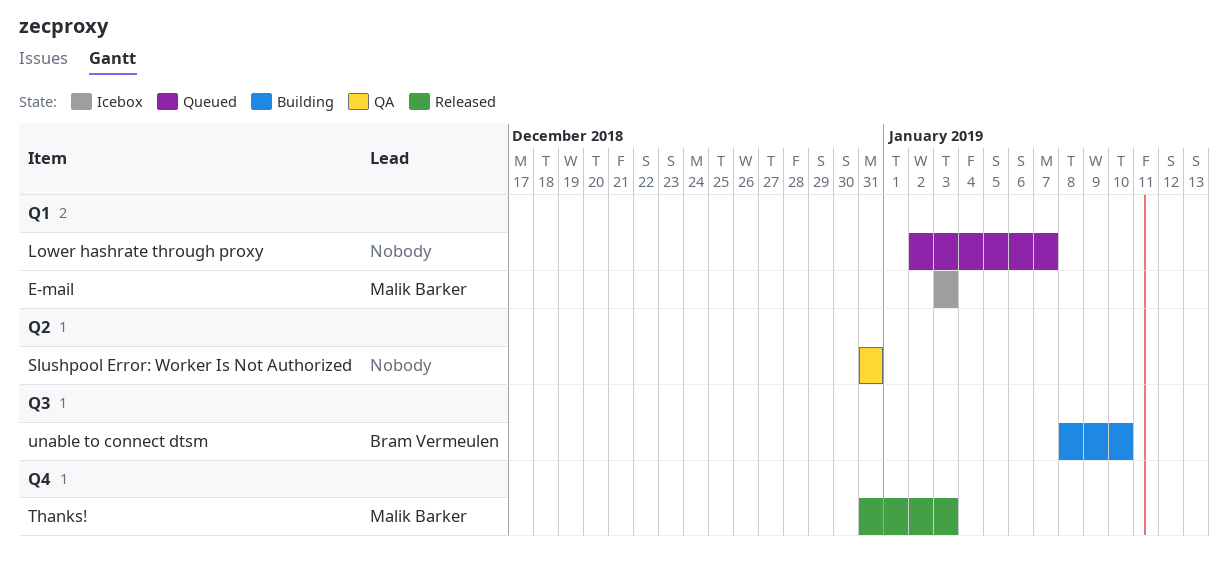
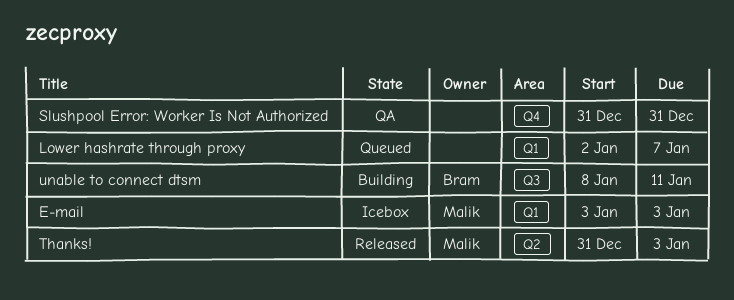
Slushpool Error: Worker Is Not Authorized, label: Q2 -> Q4
Thanks!, label: Q4 -> Q2
unable to connect dtsm, due: Jan 10 -> Jan 11

